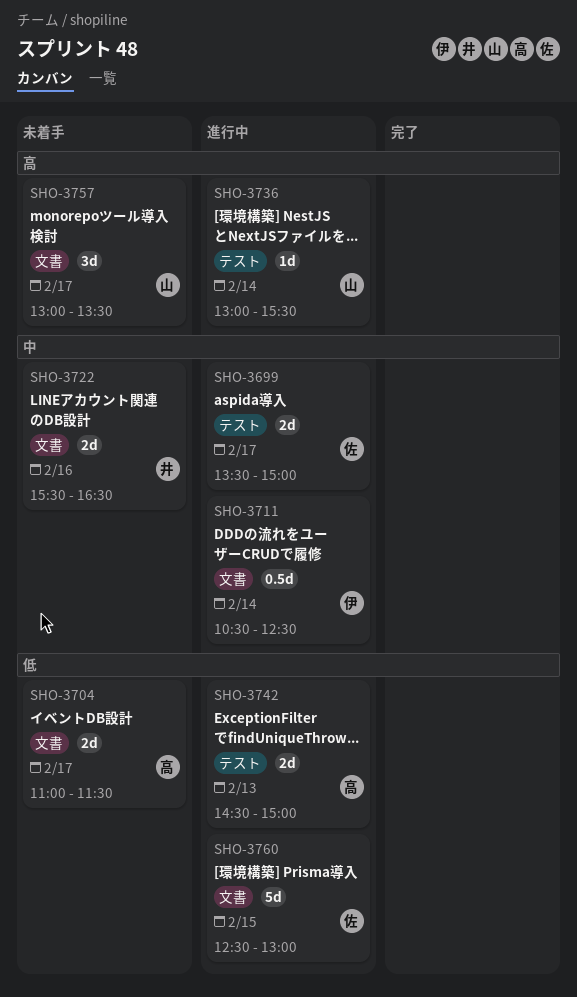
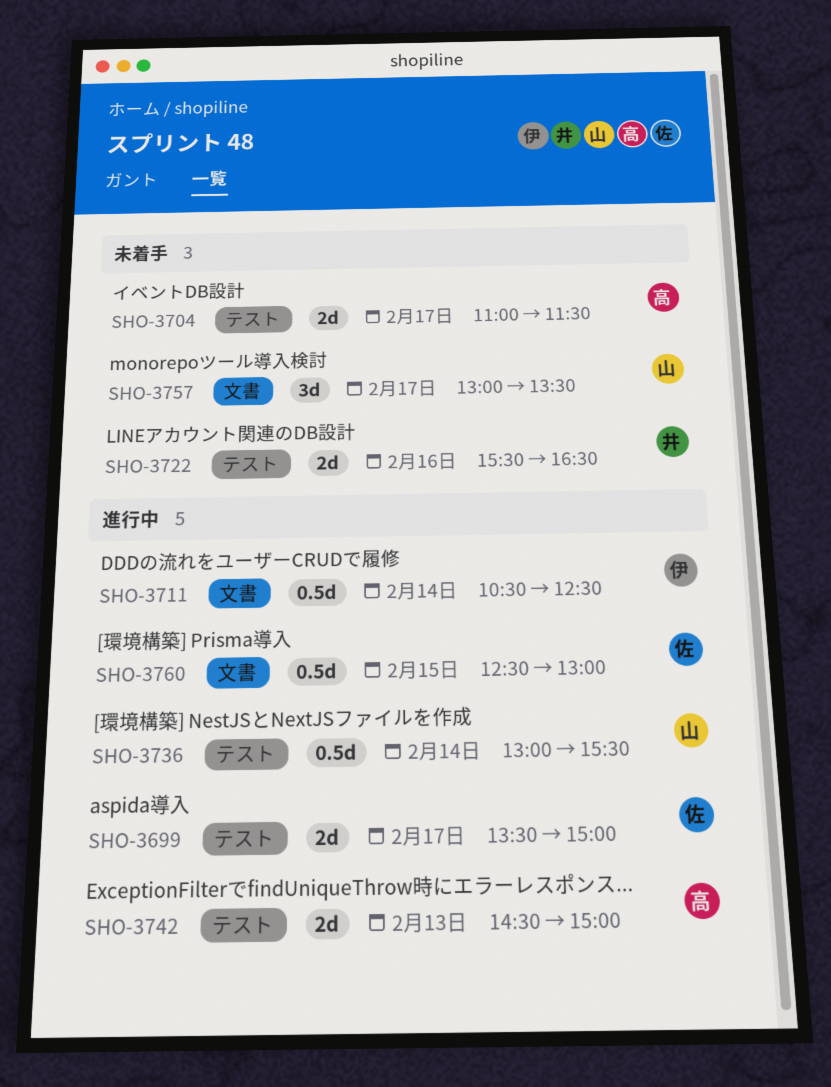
SHO-3704, label: 文書 -> テスト
SHO-3722, label: 文書 -> テスト
SHO-3736, estimate: 1d -> 0.5d
SHO-3760, estimate: 5d -> 0.5d

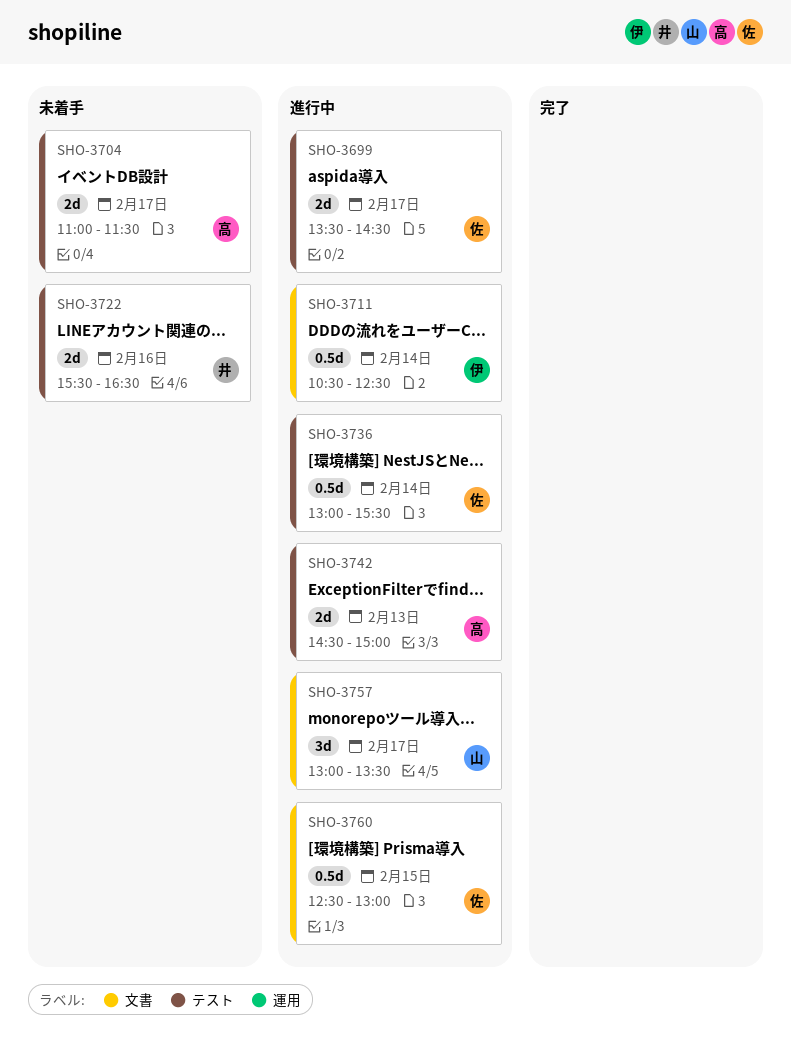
SHO-3699, ends: 15:00 -> 14:30
SHO-3736, owner: 山 -> 佐
SHO-3757, status: 未着手 -> 進行中

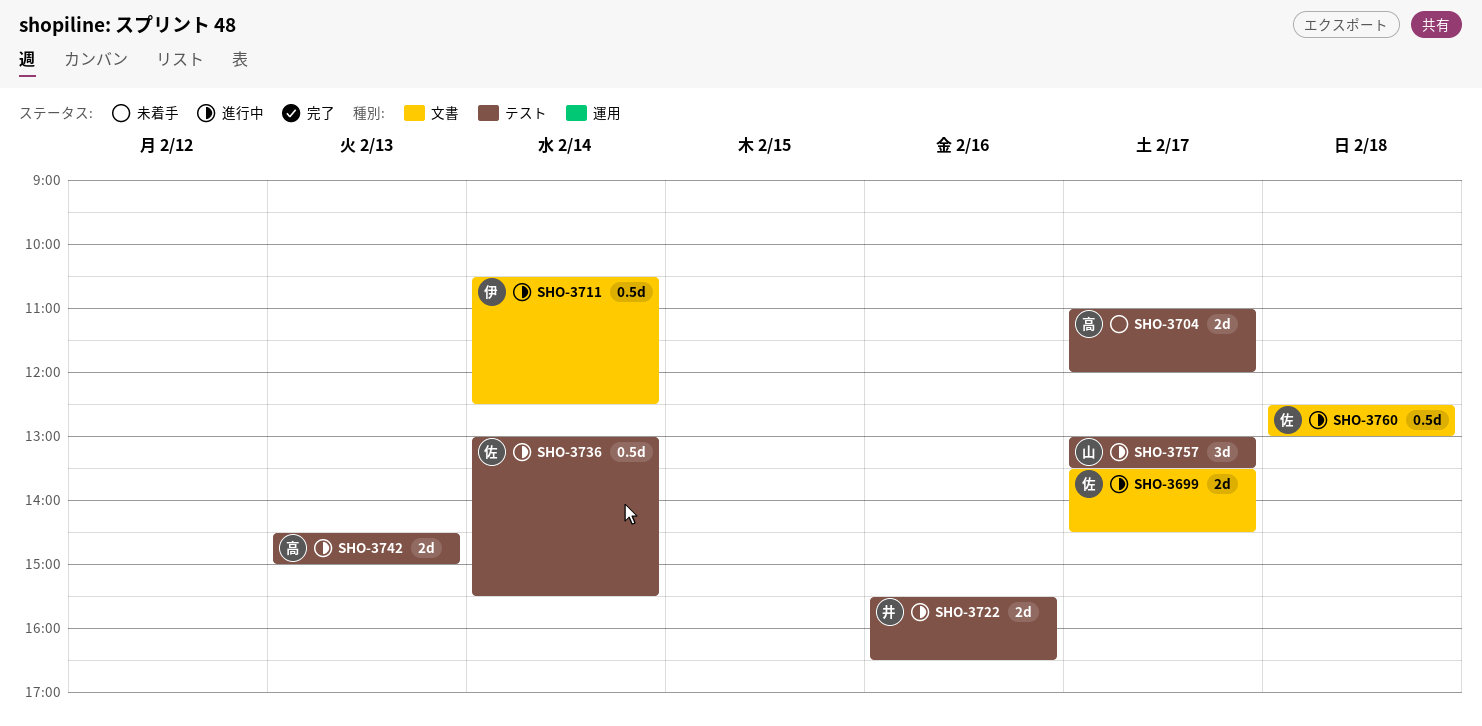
SHO-3699, label: テスト -> 文書
SHO-3704, ends: 11:30 -> 12:00
SHO-3722, status: 未着手 -> 進行中
SHO-3757, label: 文書 -> テスト
SHO-3760, day: Feb 15 -> Feb 18

